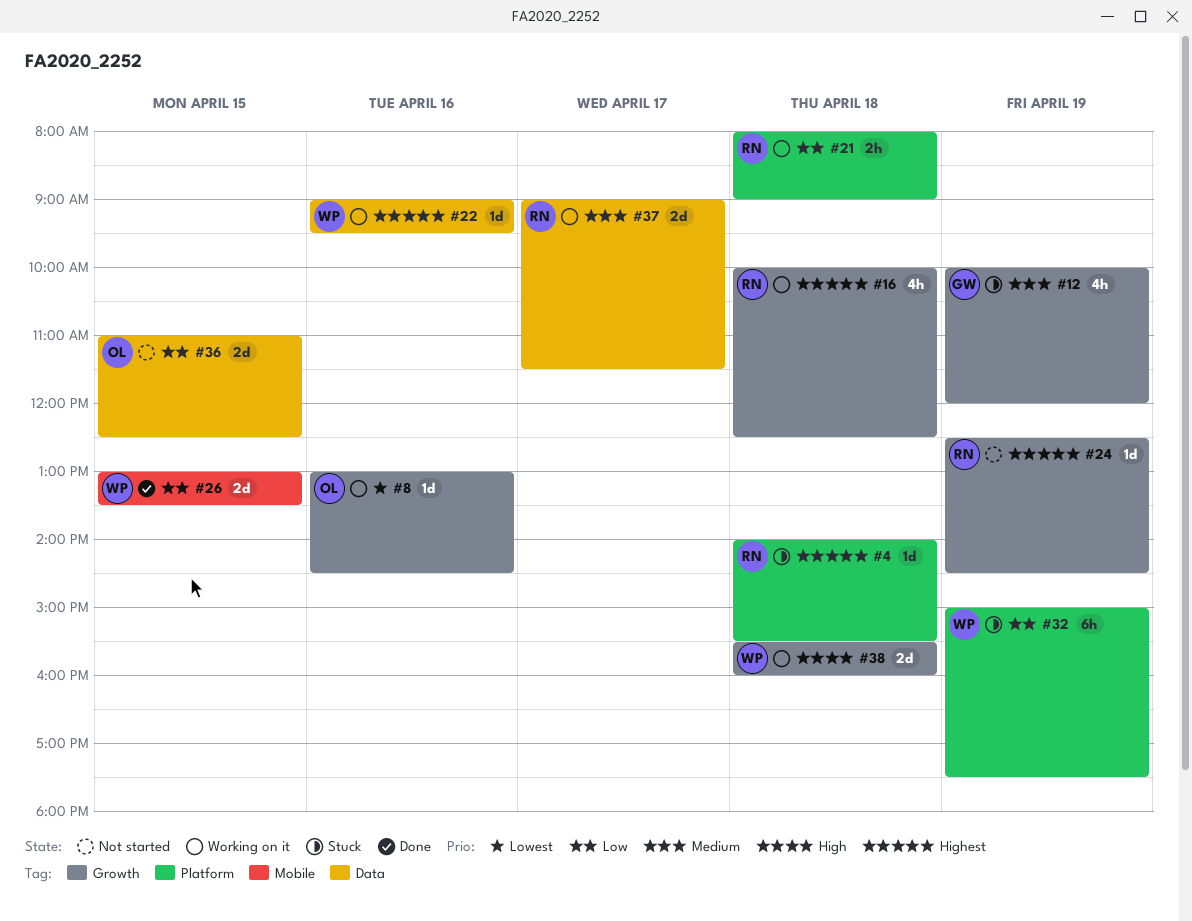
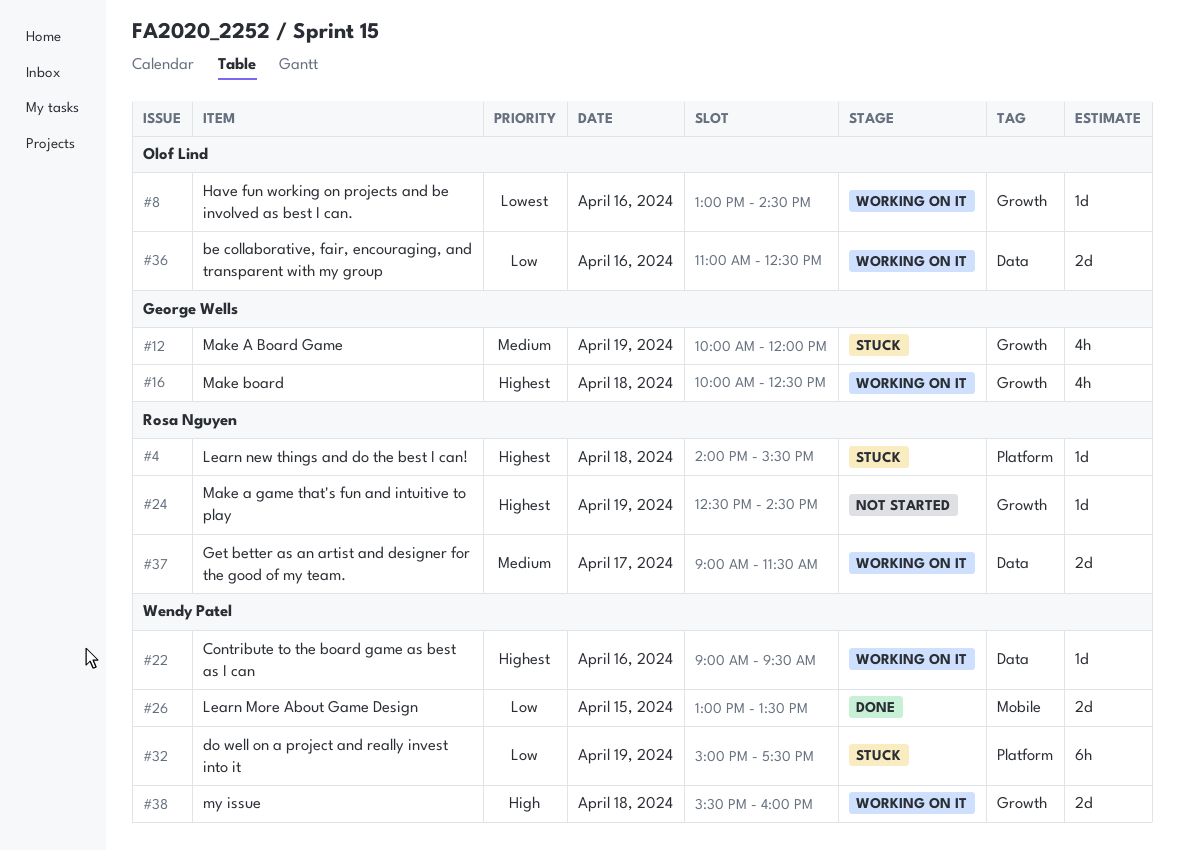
#16, owner: Rosa Nguyen -> George Wells
#21: present -> none
#36, status: Not started -> Working on it
#36, day: Apr 15 -> Apr 16

